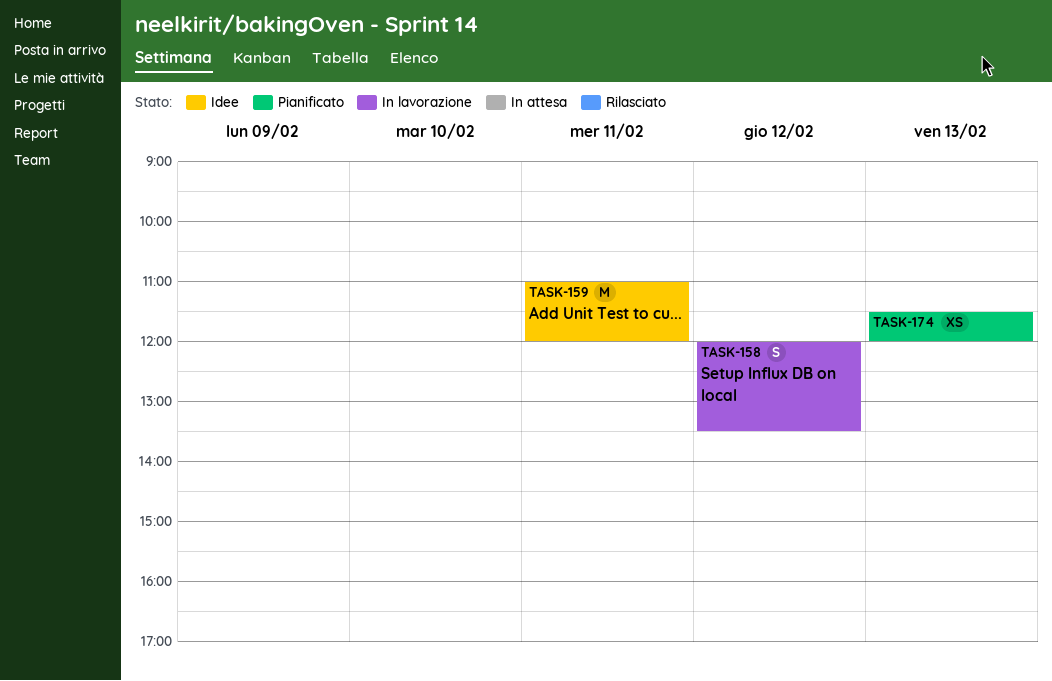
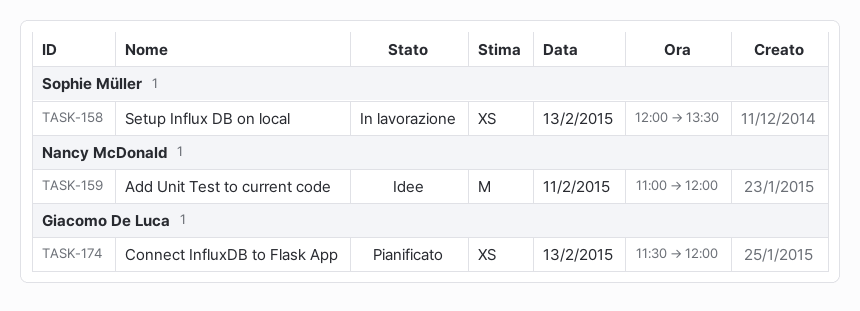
TASK-158, estimate: S -> XS
TASK-158, day: Feb 12 -> Feb 13

